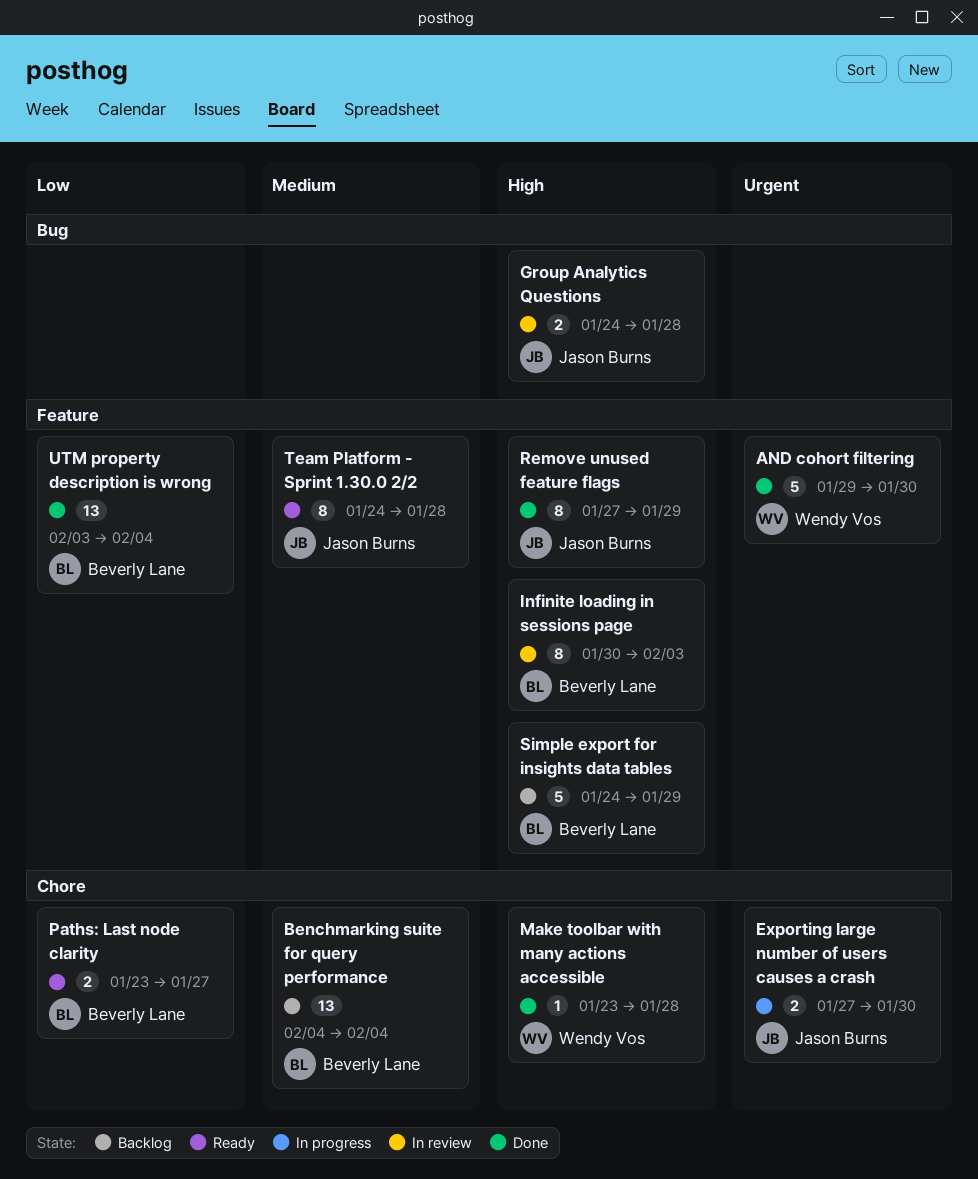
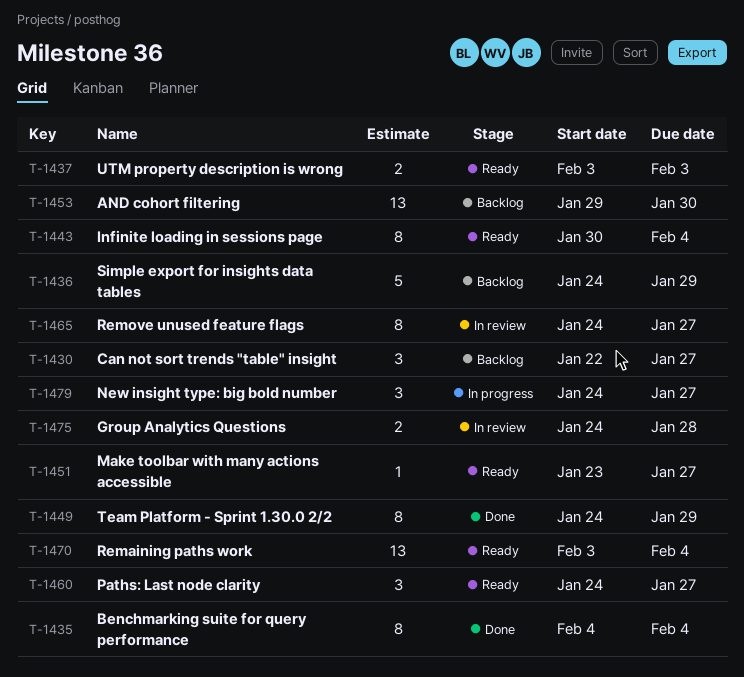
AND cohort filtering, status: Done -> Backlog
AND cohort filtering, estimate: 5 -> 13
Benchmarking suite for query performance, status: Backlog -> Done
Benchmarking suite for query performance, estimate: 13 -> 8
Can not sort trends "table" insight: none -> present
Exporting large number of users causes a crash: present -> none
Infinite loading in sessions page, status: In review -> Ready
Infinite loading in sessions page, due: Feb 3 -> Feb 4
Make toolbar with many actions accessible, status: Done -> Ready
Make toolbar with many actions accessible, due: Jan 28 -> Jan 27
New insight type: big bold number: none -> present
Paths: Last node clarity, estimate: 2 -> 3
Paths: Last node clarity, start: Jan 23 -> Jan 24
Remaining paths work: none -> present
Remove unused feature flags, status: Done -> In review
Remove unused feature flags, start: Jan 27 -> Jan 24
Remove unused feature flags, due: Jan 29 -> Jan 27
Team Platform - Sprint 1.30.0 2/2, status: Ready -> Done
Team Platform - Sprint 1.30.0 2/2, due: Jan 28 -> Jan 29
UTM property description is wrong, status: Done -> Ready
UTM property description is wrong, estimate: 13 -> 2
UTM property description is wrong, due: Feb 4 -> Feb 3

